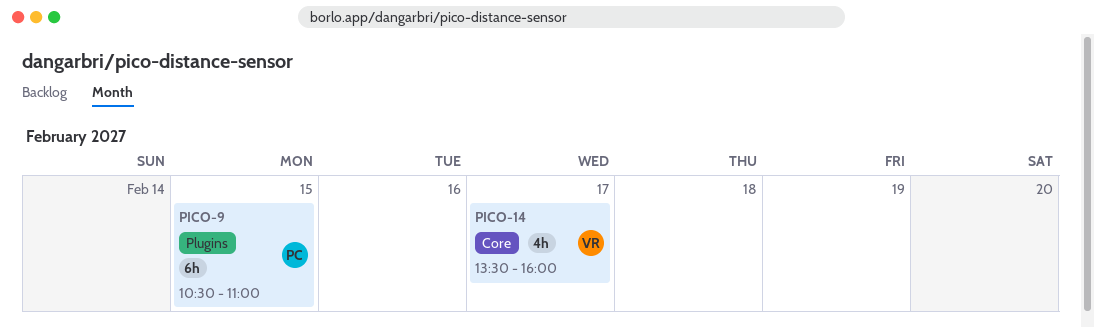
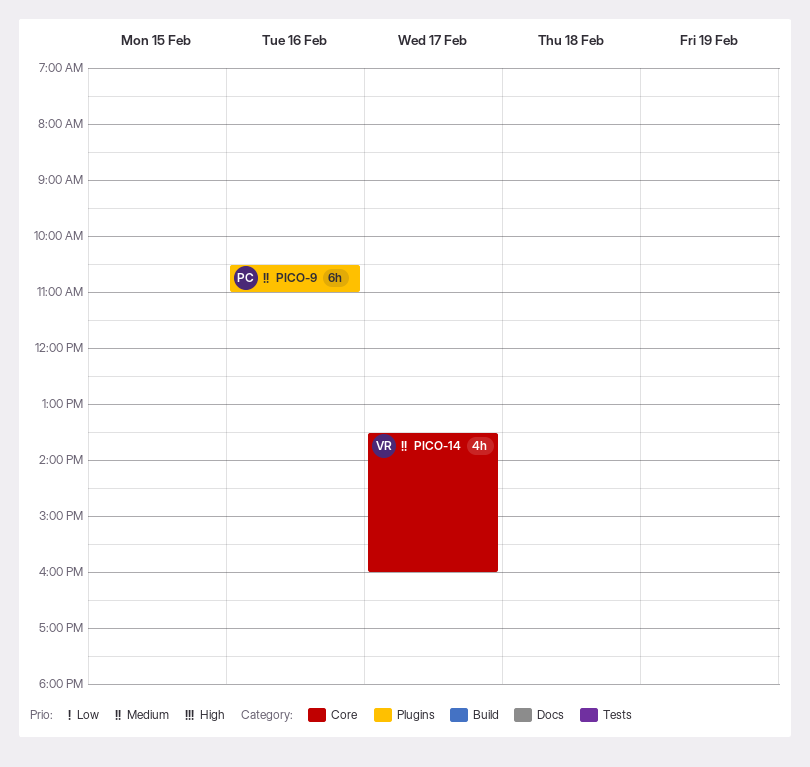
PICO-9, day: Feb 15 -> Feb 16

